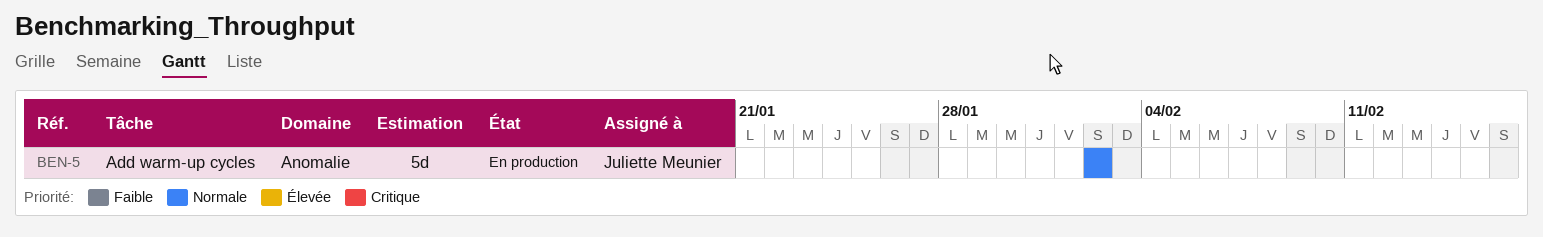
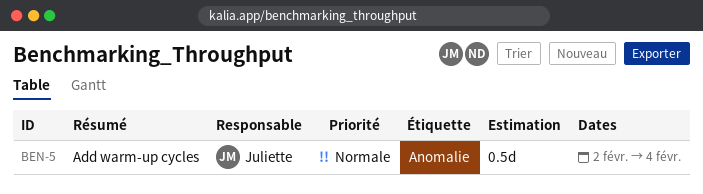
BEN-5, estimate: 5d -> 0.5d
BEN-5, due: Feb 2 -> Feb 4

